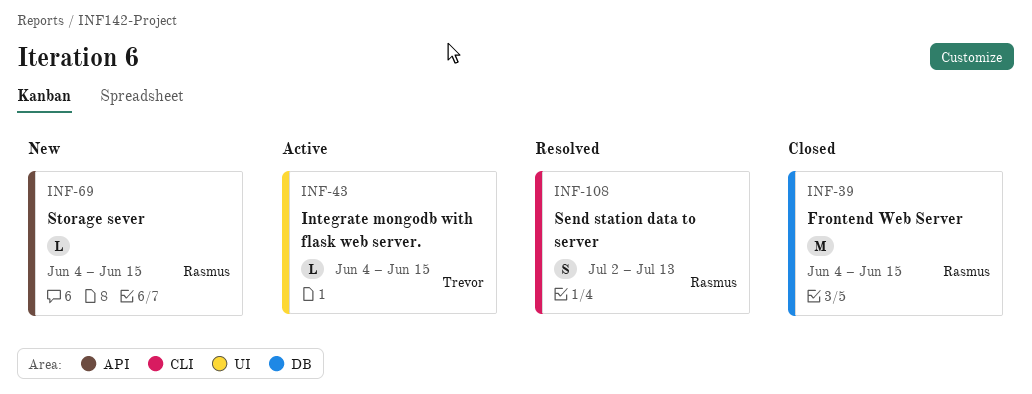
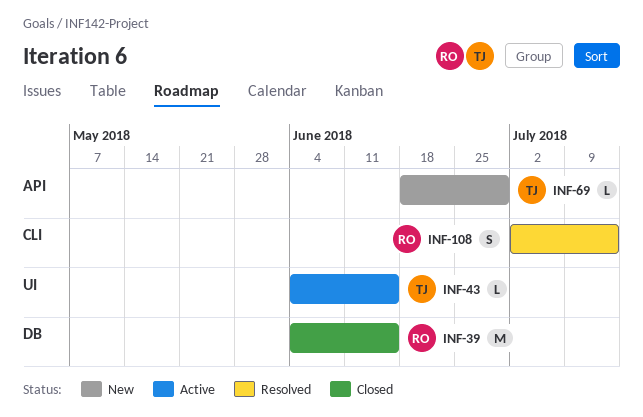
INF-69, owner: Rasmus -> Trevor
INF-69, start: Jun 4 -> Jun 18
INF-69, due: Jun 15 -> Jun 29

